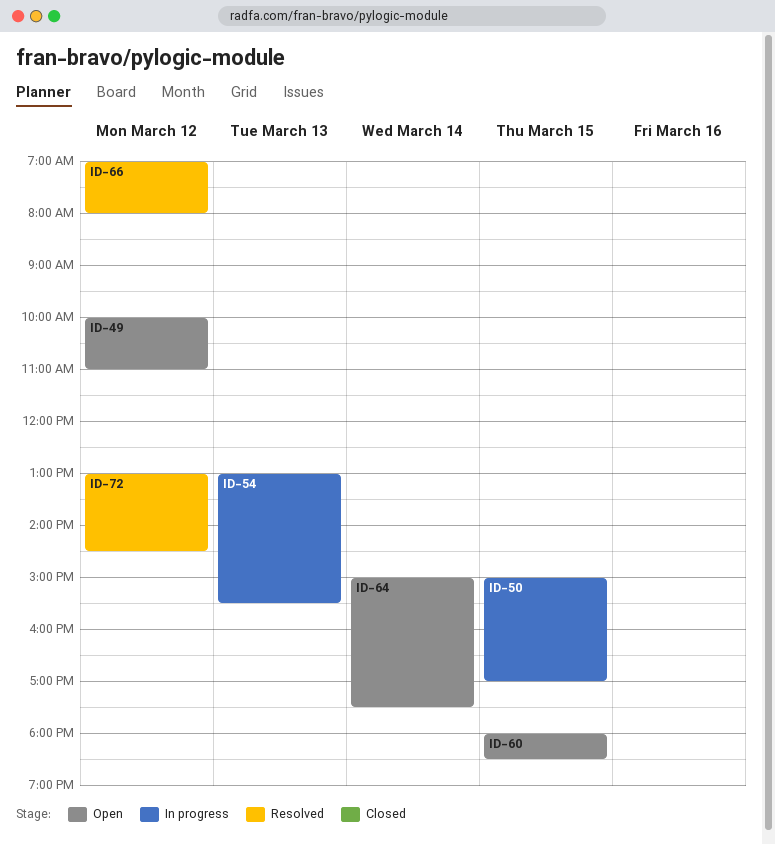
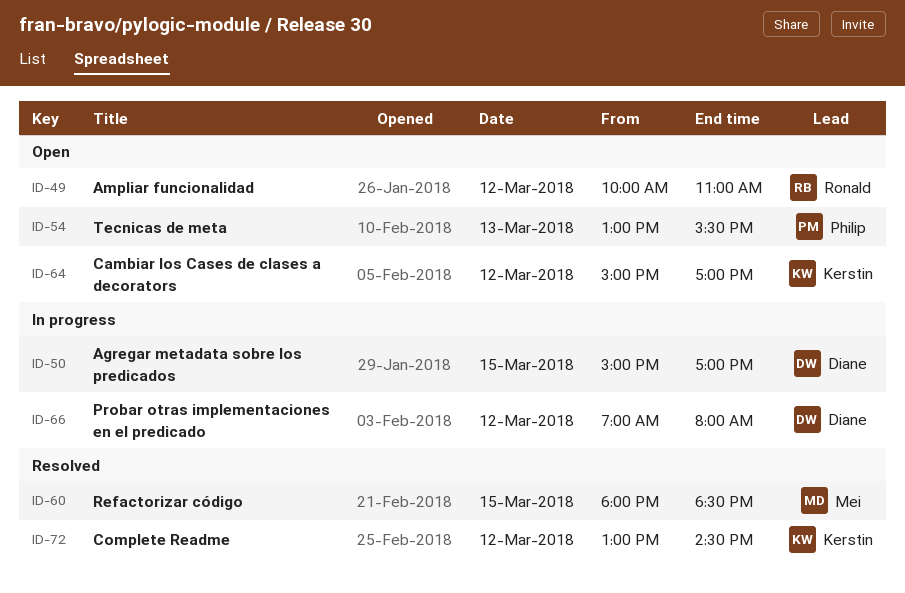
ID-54, status: In progress -> Open
ID-60, status: Open -> Resolved
ID-64, day: Mar 14 -> Mar 12
ID-64, ends: 17:30 -> 17:00
ID-66, status: Resolved -> In progress

